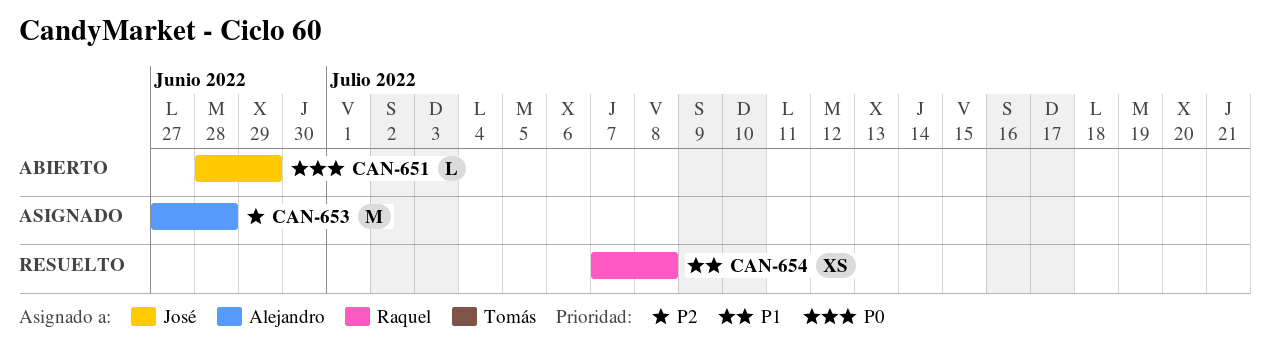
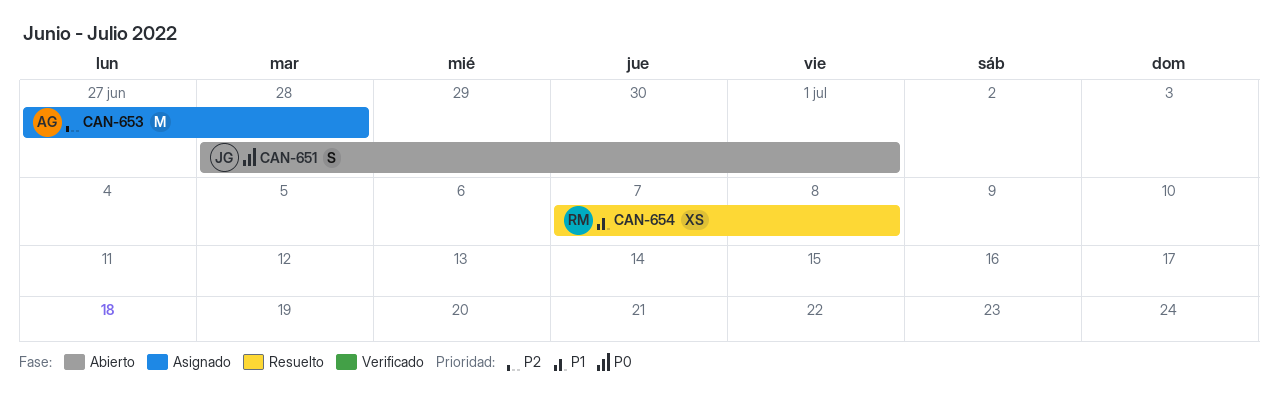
CAN-651, estimate: L -> S
CAN-651, due: Jun 29 -> Jul 1

